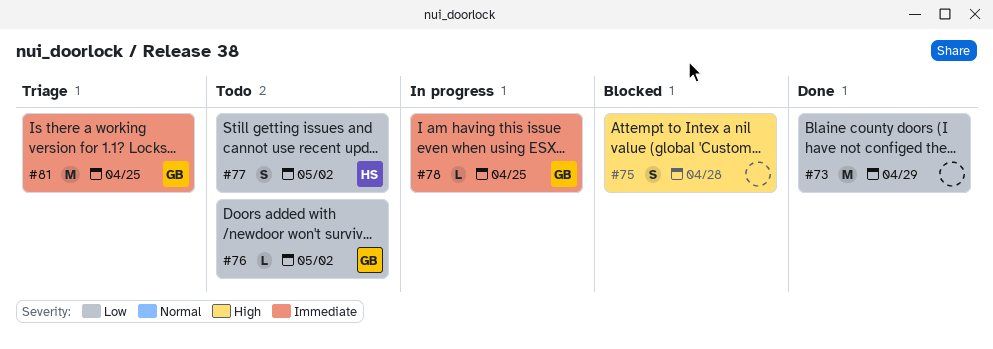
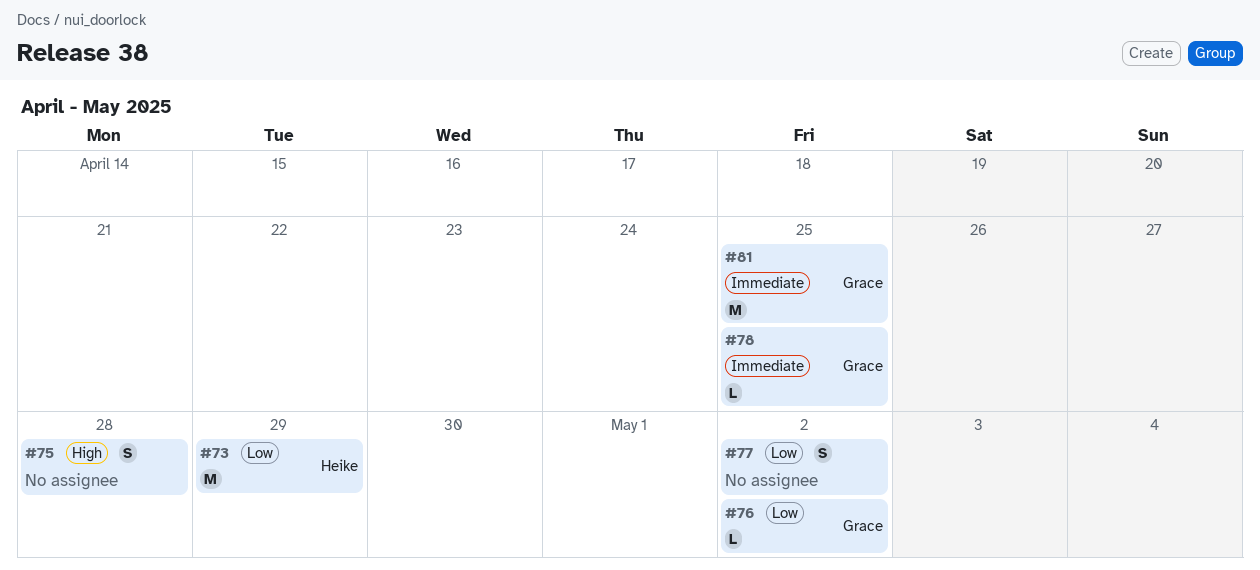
#73, owner: none -> Heike
#77, owner: Heike -> none

